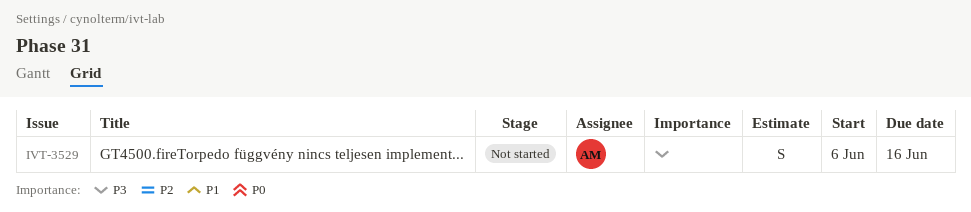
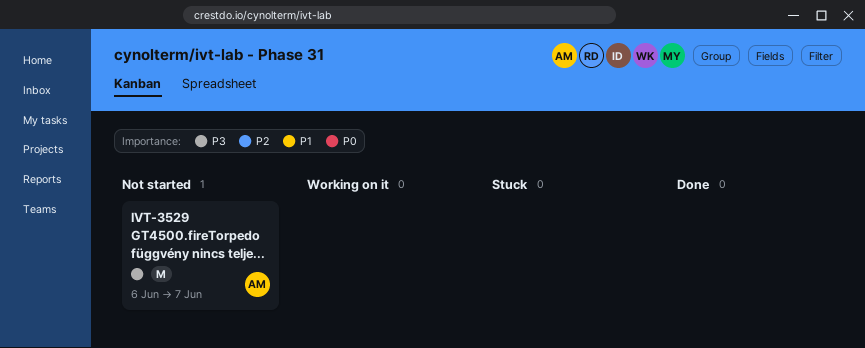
IVT-3529, estimate: S -> M
IVT-3529, due: Jun 16 -> Jun 7

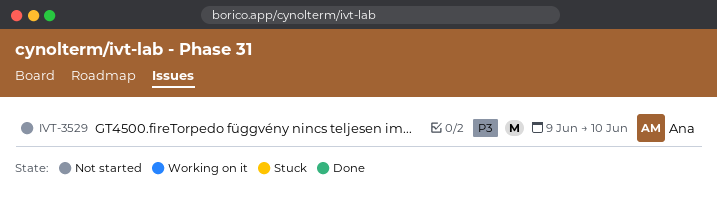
IVT-3529, start: Jun 6 -> Jun 9
IVT-3529, due: Jun 7 -> Jun 10

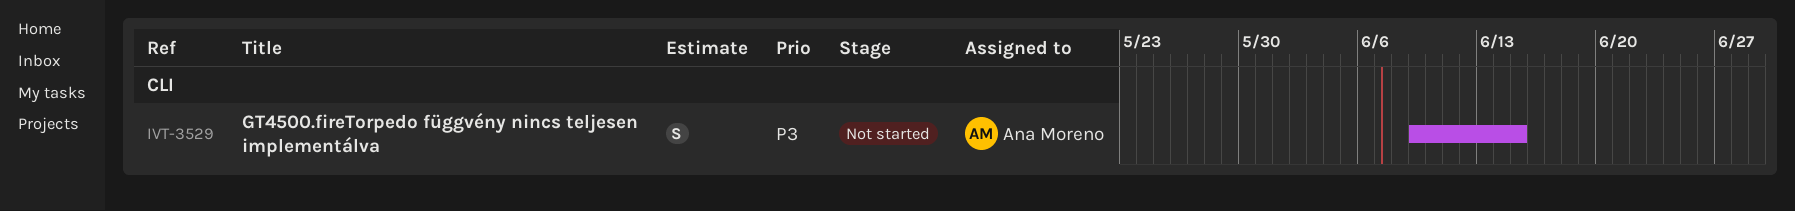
IVT-3529, estimate: M -> S
IVT-3529, due: Jun 10 -> Jun 15

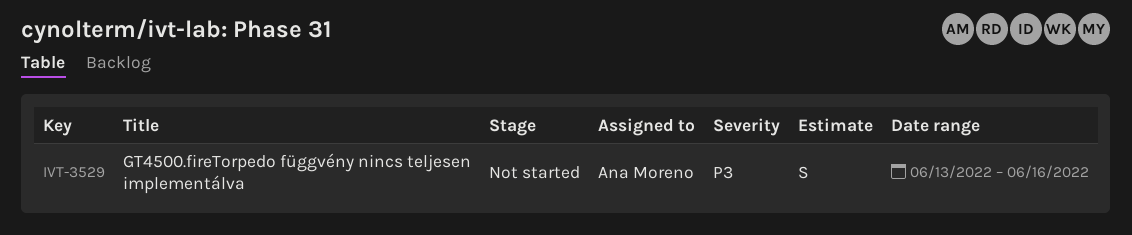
IVT-3529, start: Jun 9 -> Jun 13
IVT-3529, due: Jun 15 -> Jun 16

